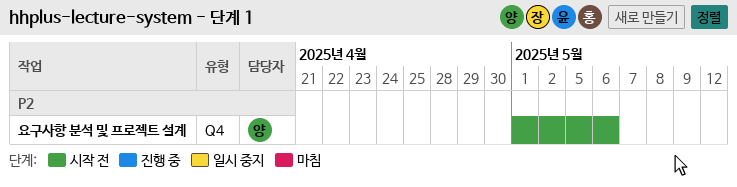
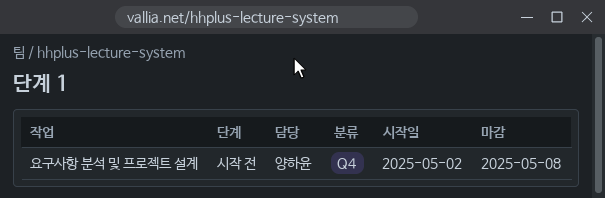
요구사항 분석 및 프로젝트 설계, start: May 1 -> May 2
요구사항 분석 및 프로젝트 설계, due: May 6 -> May 8

